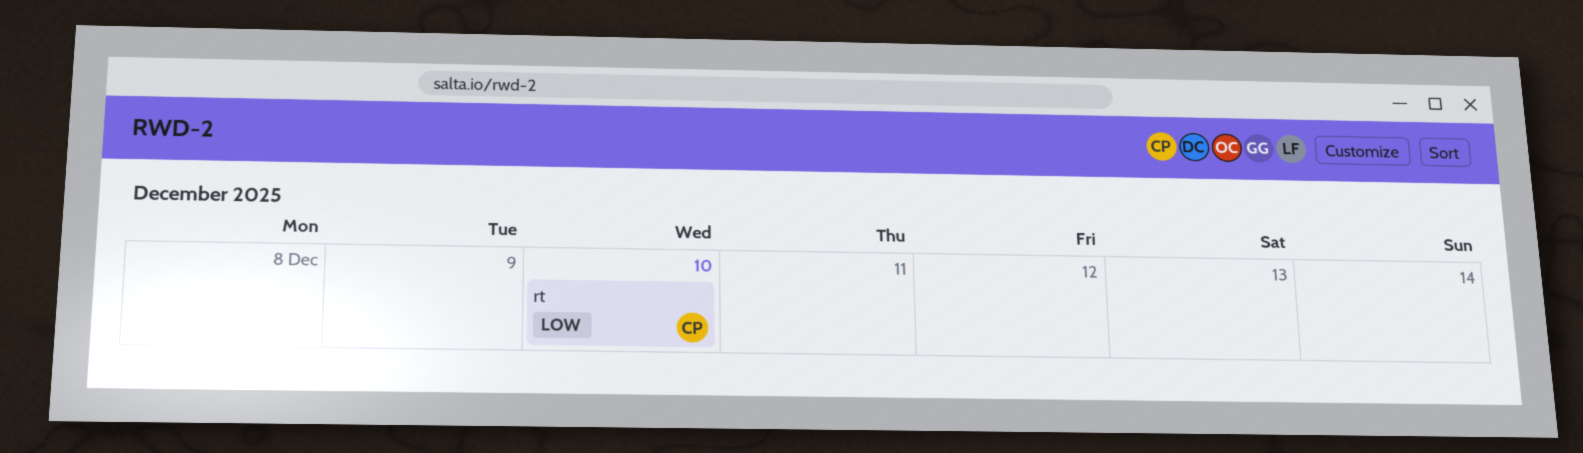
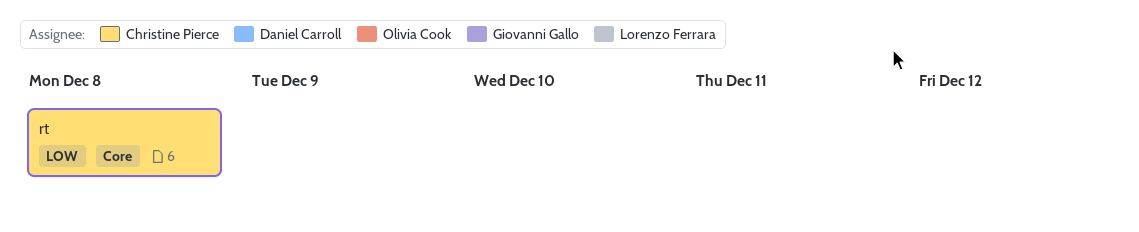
rt, due: Dec 10 -> Dec 8

